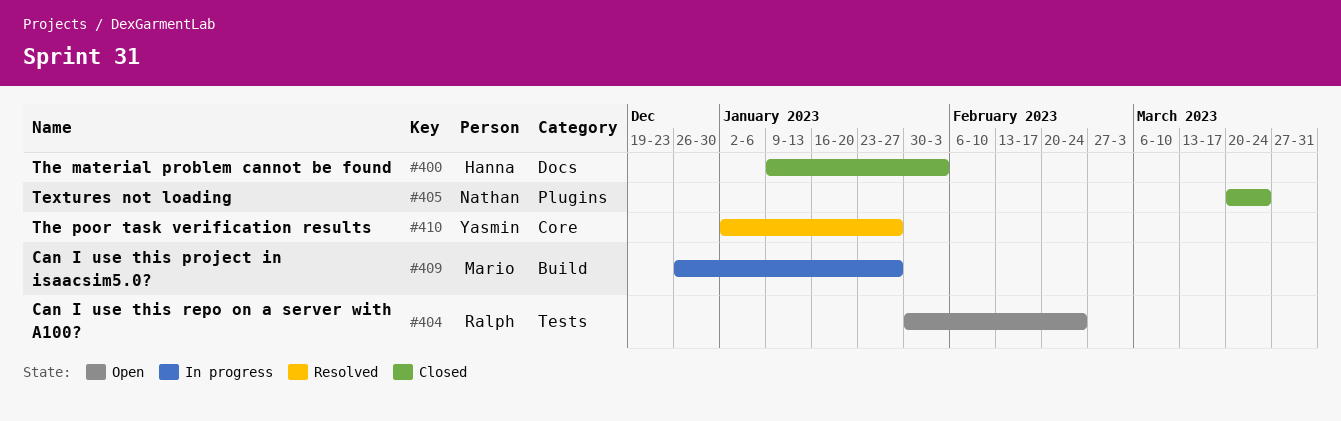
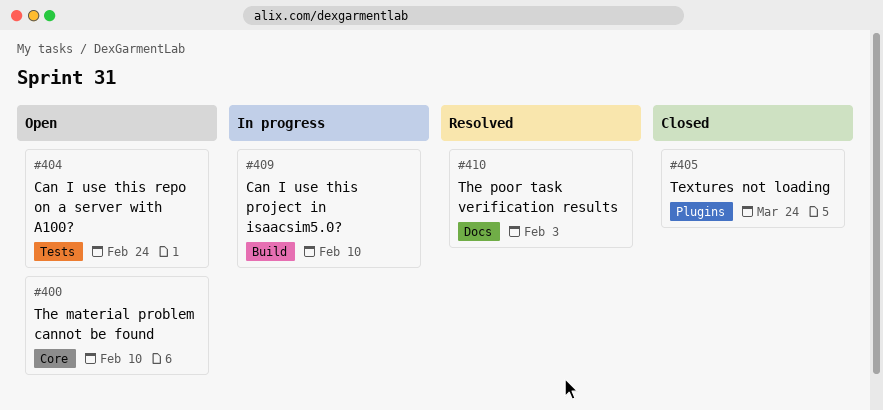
#400, status: Closed -> Open
#400, label: Docs -> Core
#400, due: Feb 3 -> Feb 10
#409, due: Jan 27 -> Feb 10
#410, label: Core -> Docs
#410, due: Jan 27 -> Feb 3

